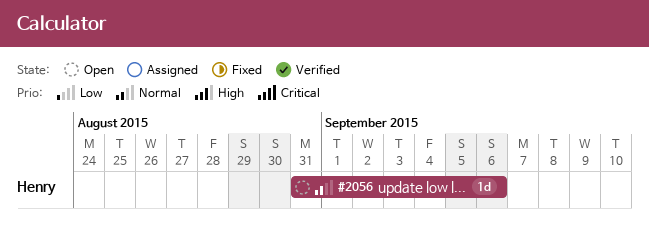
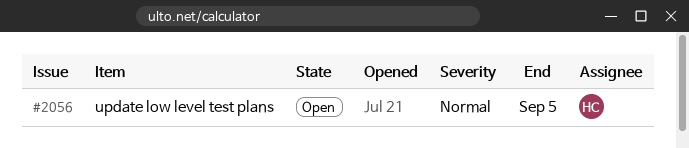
#2056, due: Sep 6 -> Sep 5

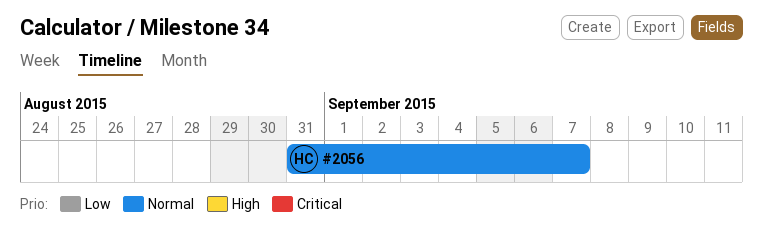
#2056, due: Sep 5 -> Sep 7

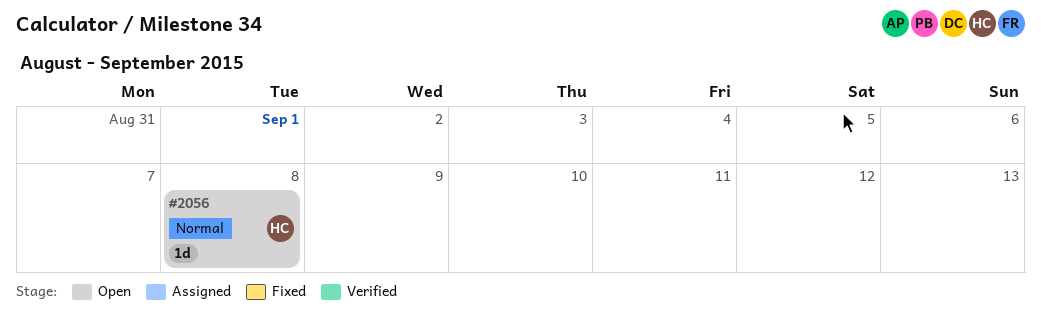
#2056, due: Sep 7 -> Sep 8

